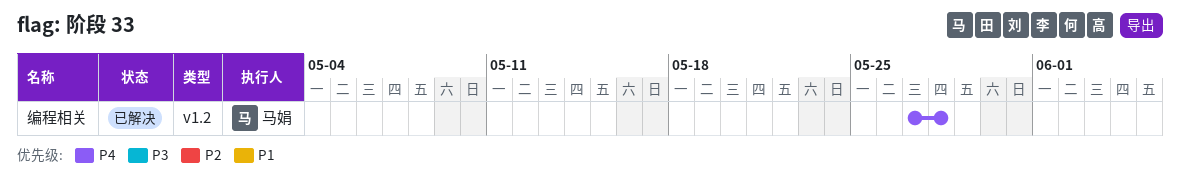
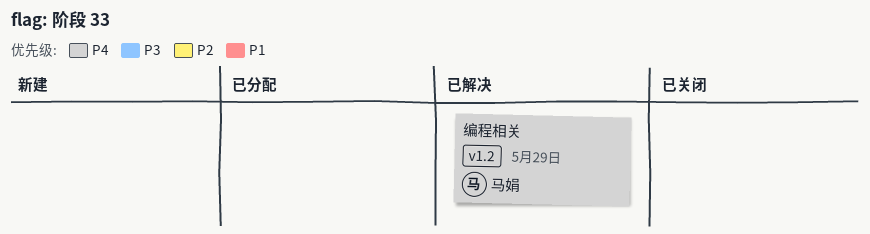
编程相关, due: May 28 -> May 29

